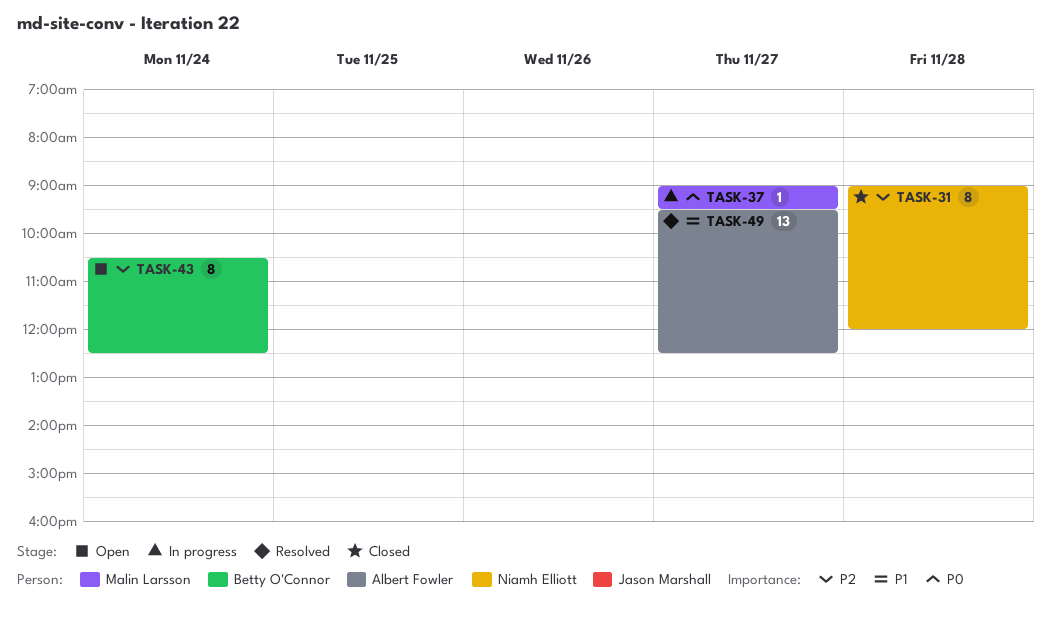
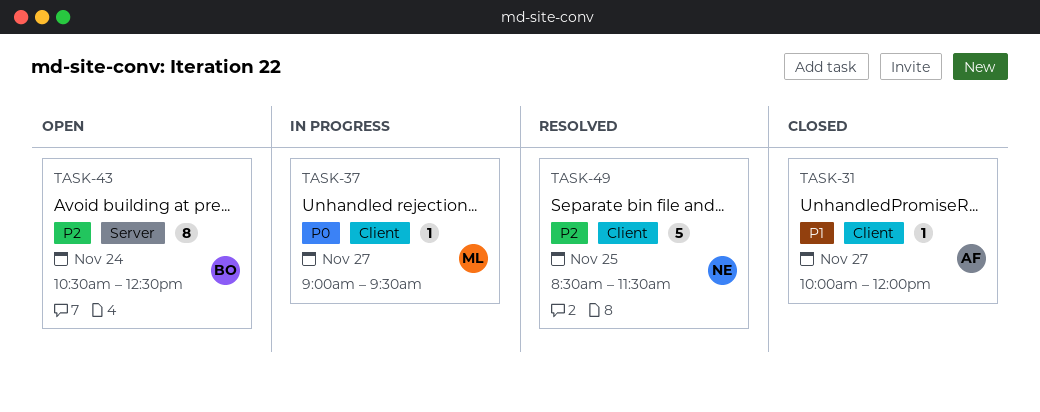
TASK-31, owner: Niamh Elliott -> Albert Fowler
TASK-31, priority: P2 -> P1
TASK-31, estimate: 8 -> 1
TASK-31, day: Nov 28 -> Nov 27
TASK-31, begins: 09:00 -> 10:00
TASK-49, owner: Albert Fowler -> Niamh Elliott
TASK-49, priority: P1 -> P2
TASK-49, estimate: 13 -> 5
TASK-49, day: Nov 27 -> Nov 25
TASK-49, begins: 09:30 -> 08:30
TASK-49, ends: 12:30 -> 11:30

